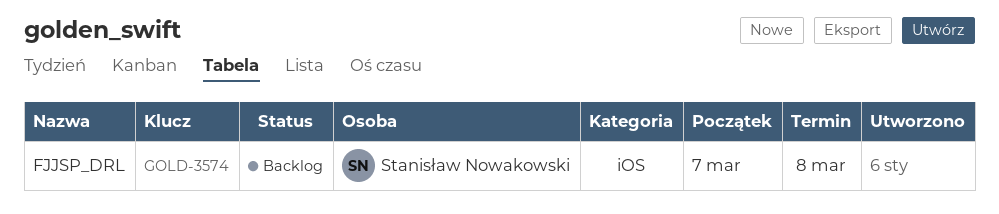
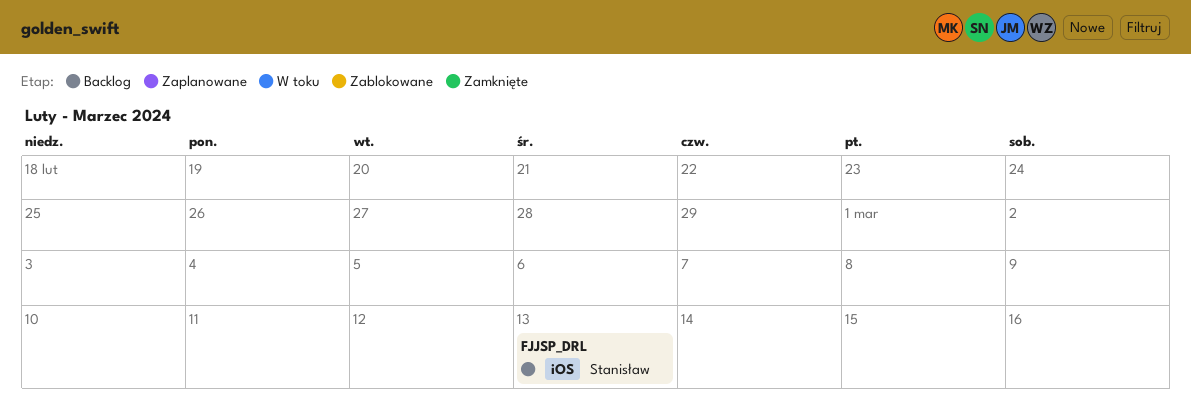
FJJSP_DRL, due: Mar 8 -> Mar 13

